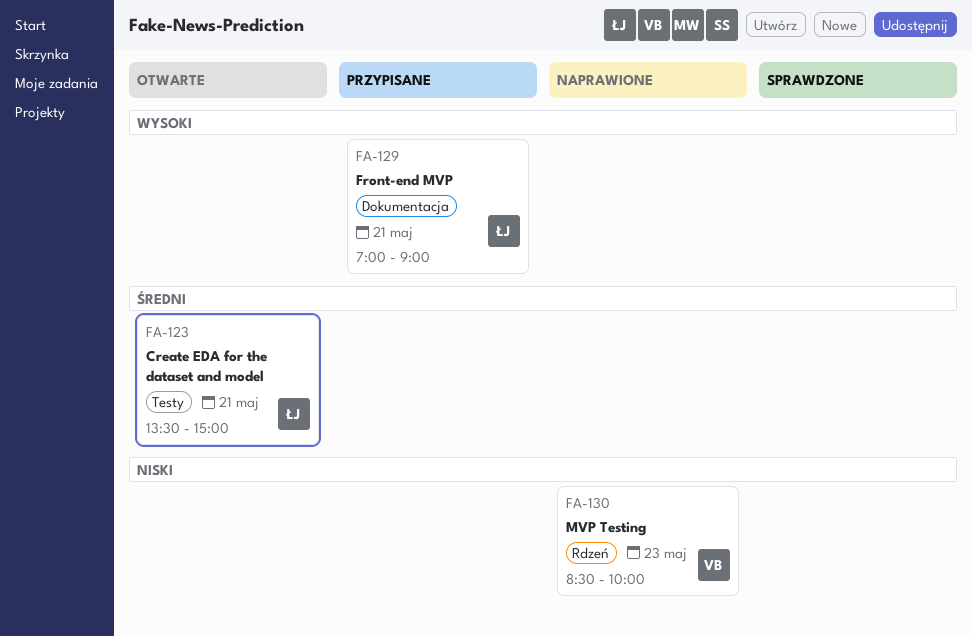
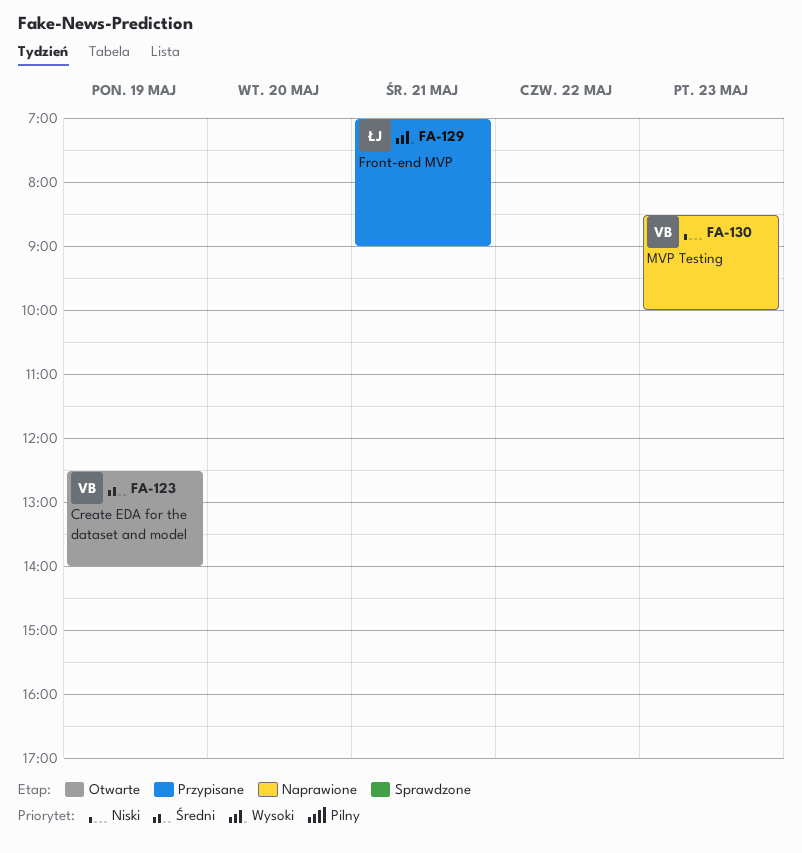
FA-123, owner: ŁJ -> VB
FA-123, day: May 21 -> May 19
FA-123, begins: 13:30 -> 12:30
FA-123, ends: 15:00 -> 14:00

